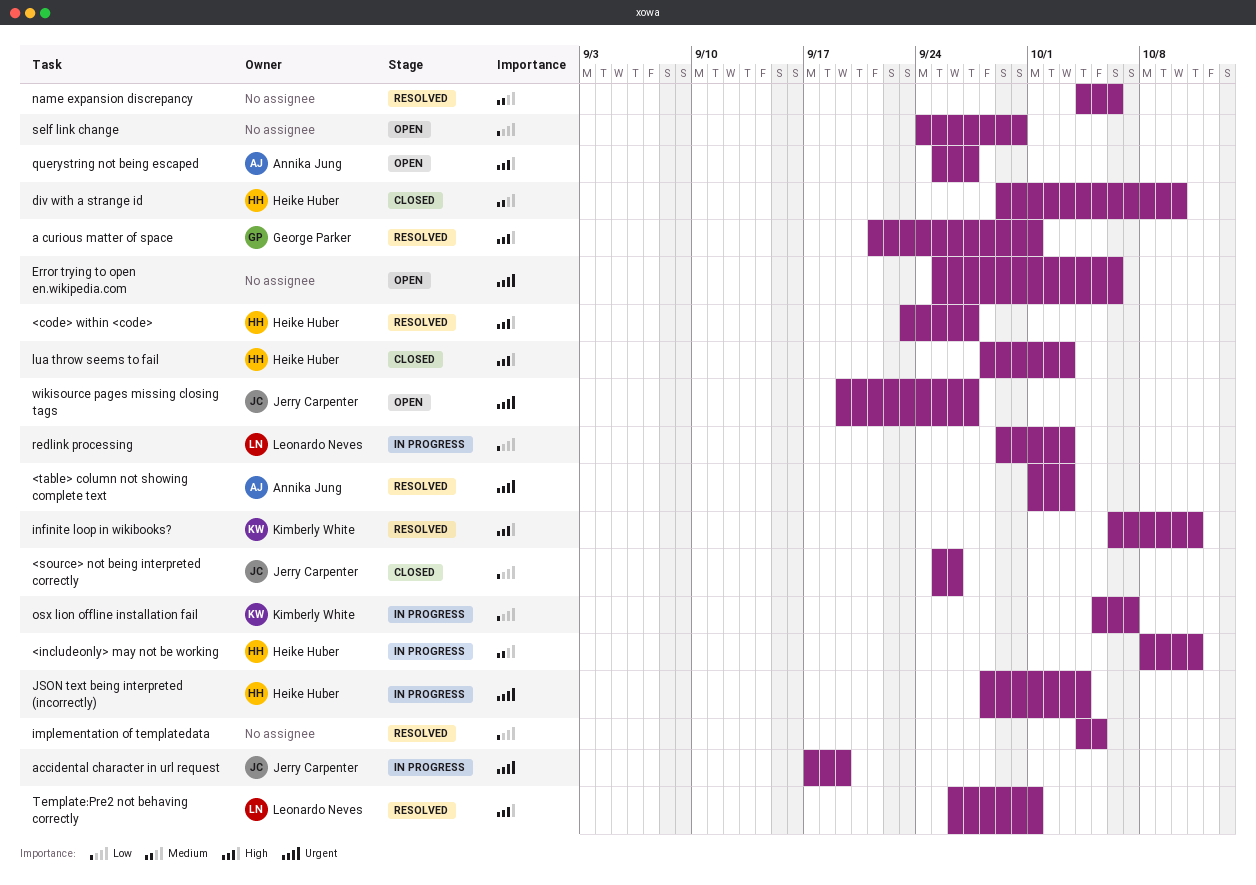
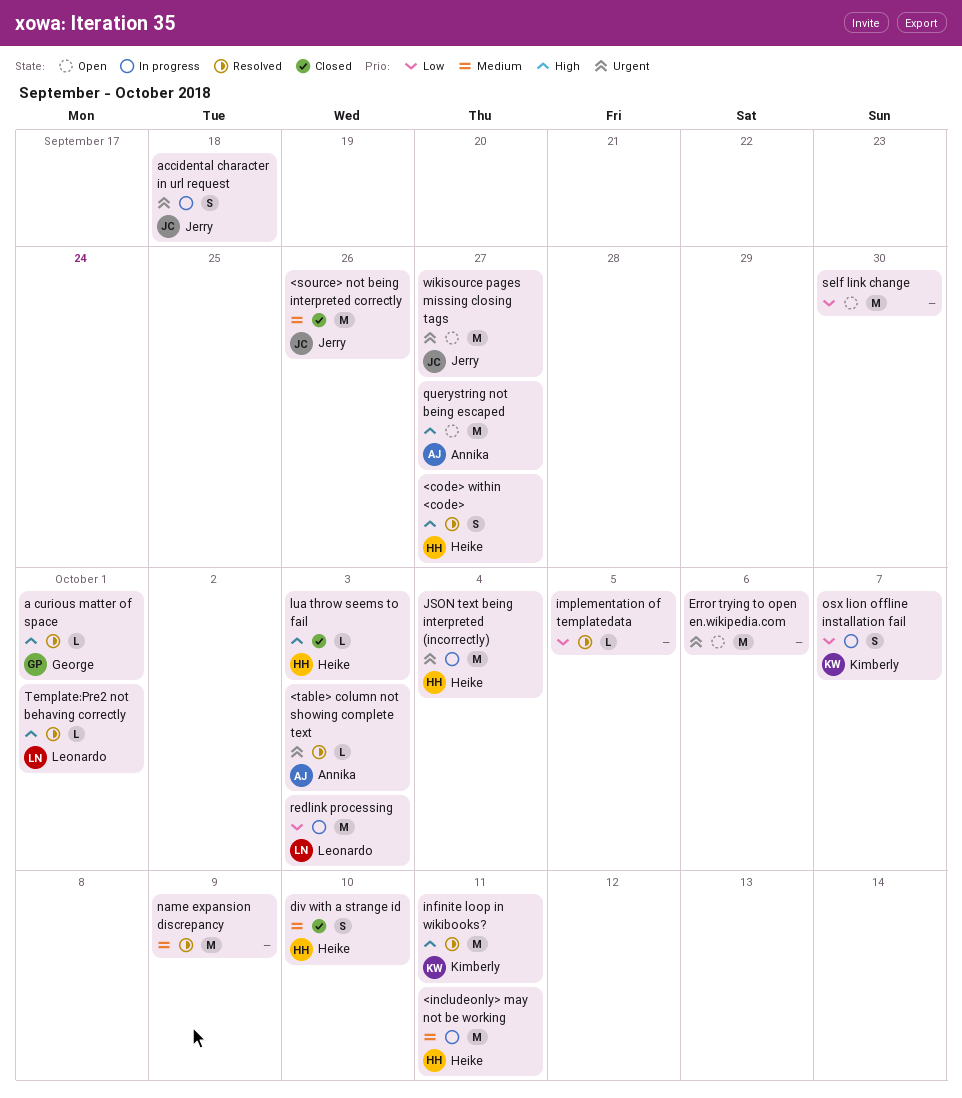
<source> not being interpreted correctly, priority: Low -> Medium
accidental character in url request, due: Sep 19 -> Sep 18
name expansion discrepancy, due: Oct 6 -> Oct 9

